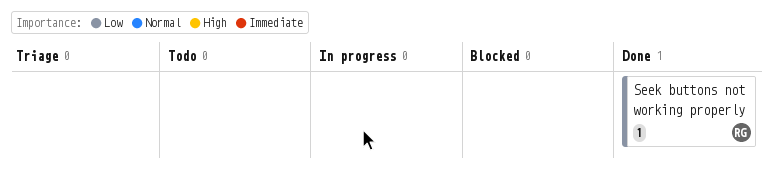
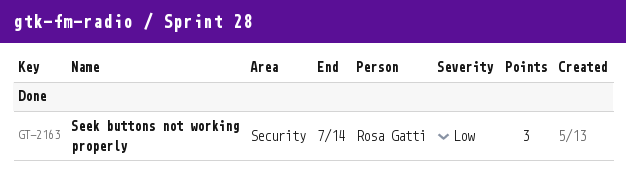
Seek buttons not working properly, estimate: 1 -> 3

